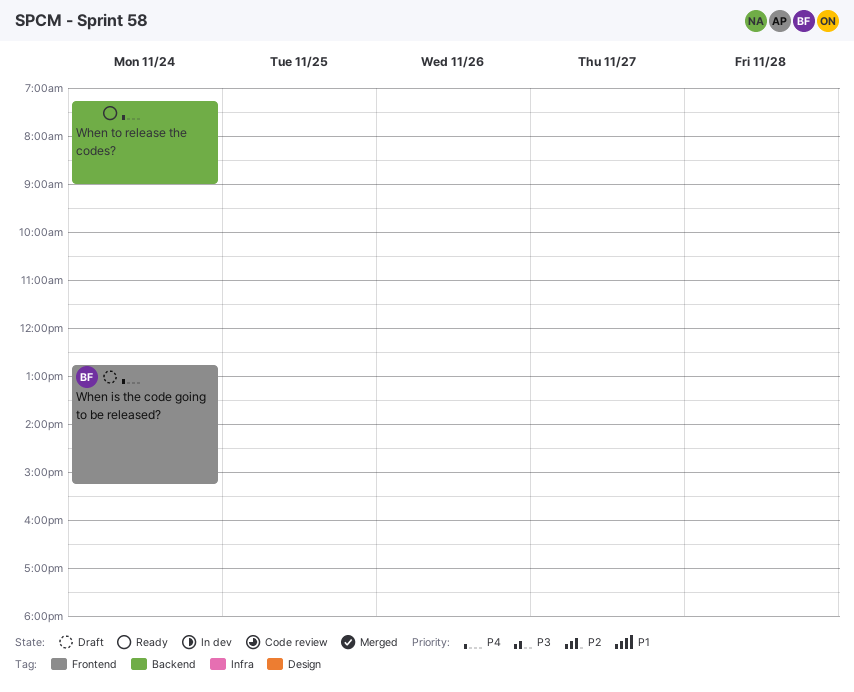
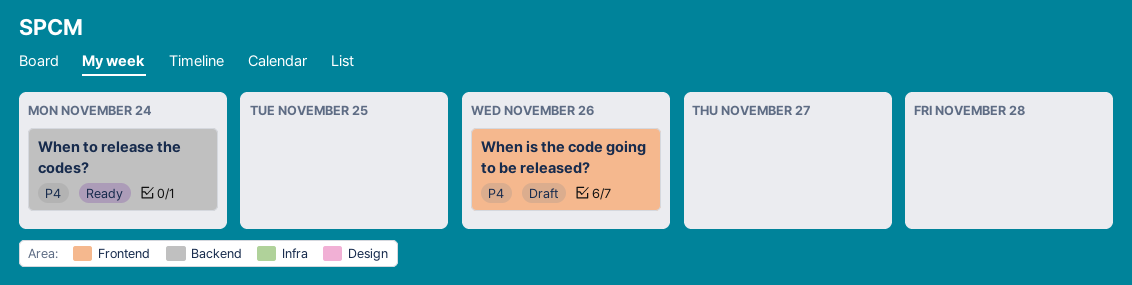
When is the code going to be released?, day: Nov 24 -> Nov 26

